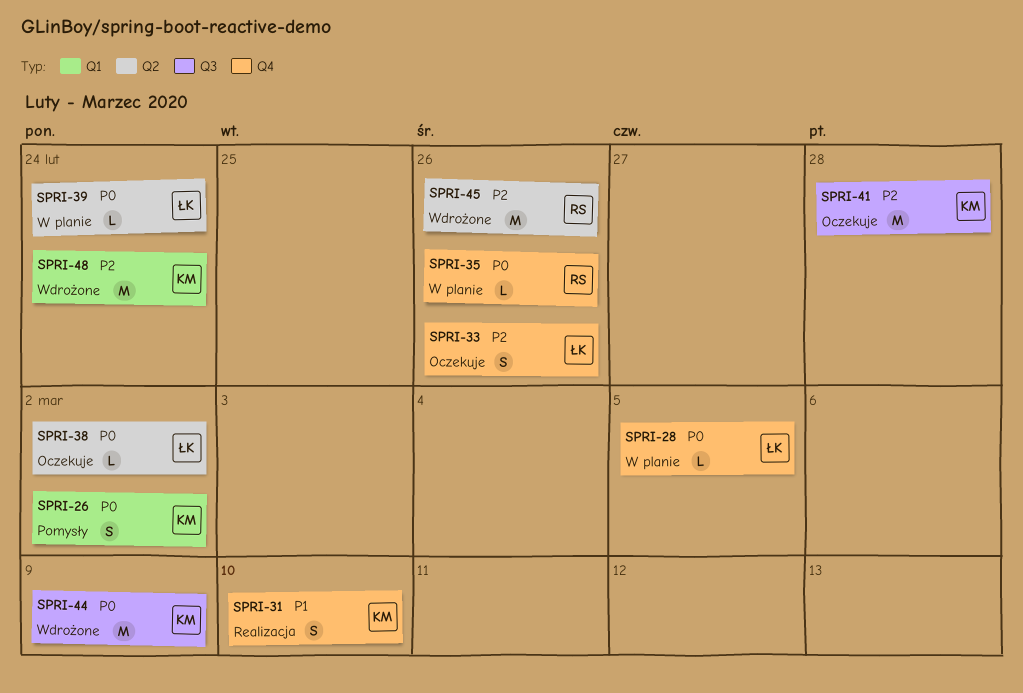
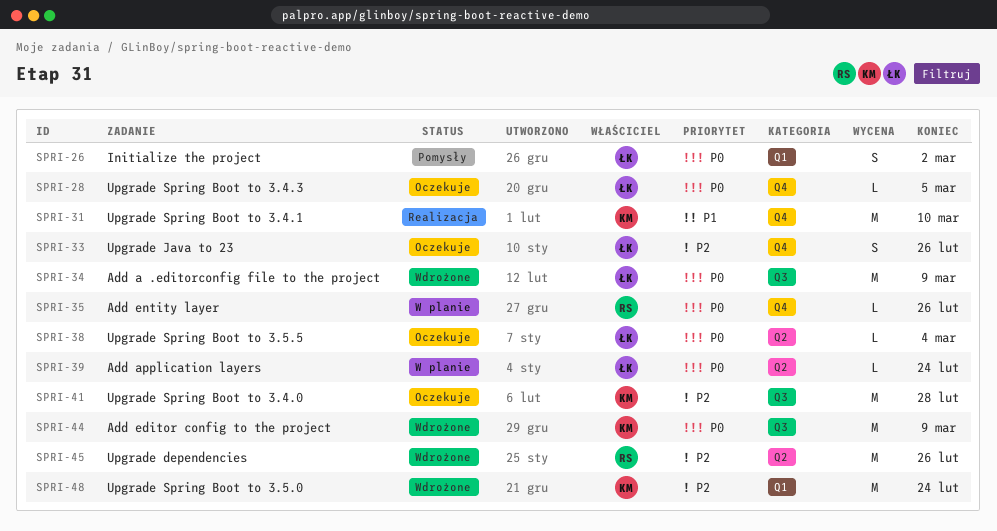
SPRI-26, owner: KM -> ŁK
SPRI-28, status: W planie -> Oczekuje
SPRI-31, estimate: S -> M
SPRI-34: none -> present
SPRI-38, due: Mar 2 -> Mar 4

